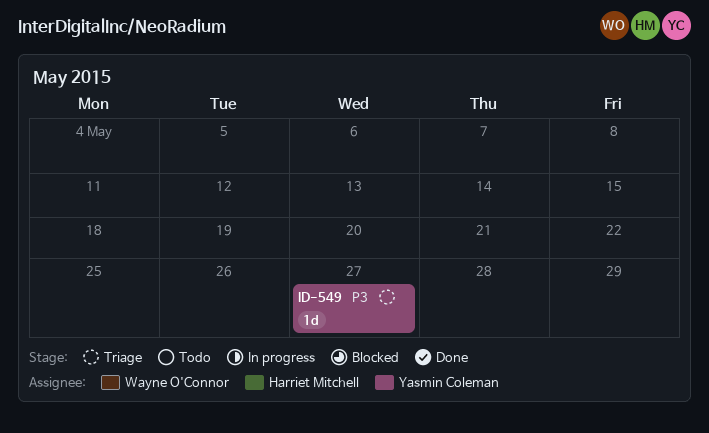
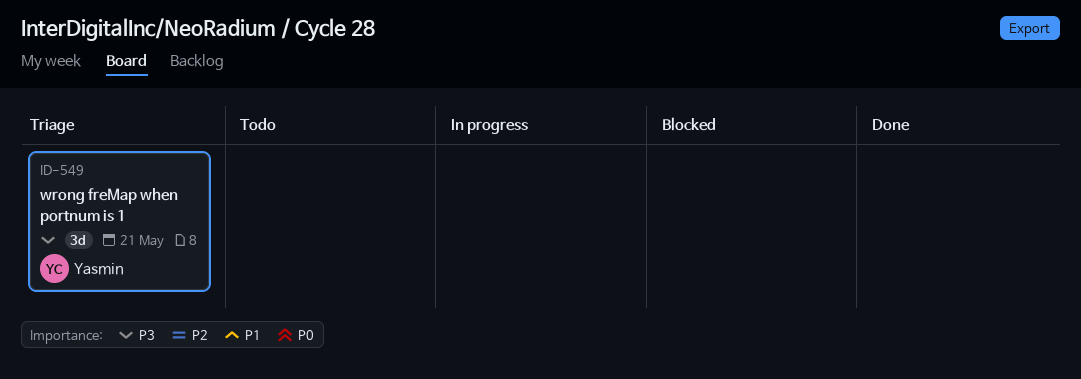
ID-549, estimate: 1d -> 3d
ID-549, due: May 27 -> May 21

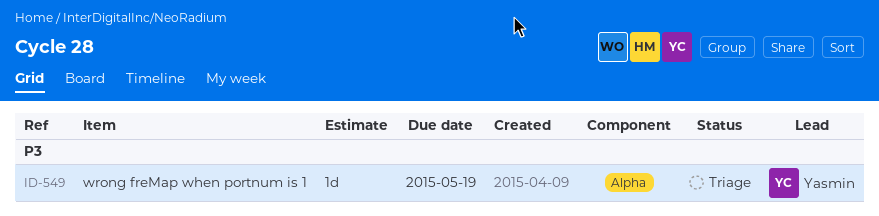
ID-549, estimate: 3d -> 1d
ID-549, due: May 21 -> May 19

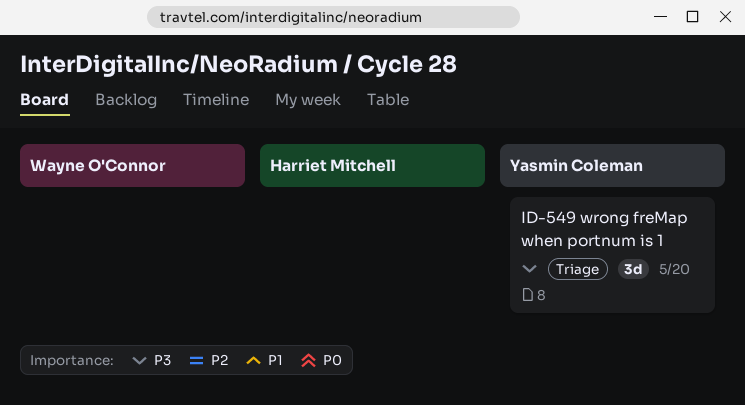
ID-549, estimate: 1d -> 3d
ID-549, due: May 19 -> May 20

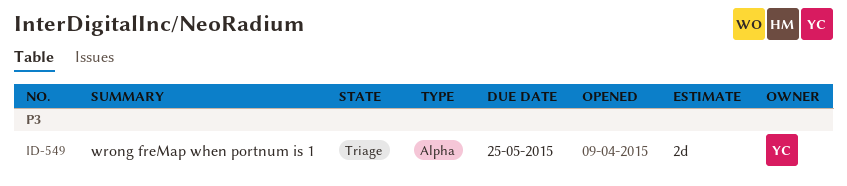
ID-549, estimate: 3d -> 2d
ID-549, due: May 20 -> May 25

